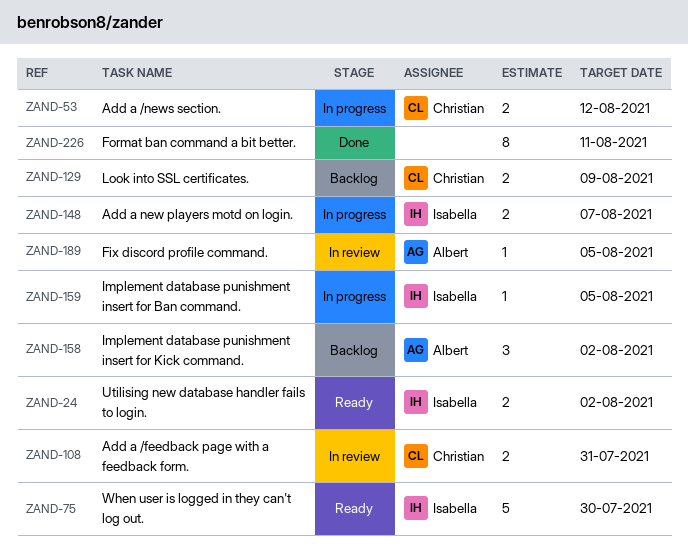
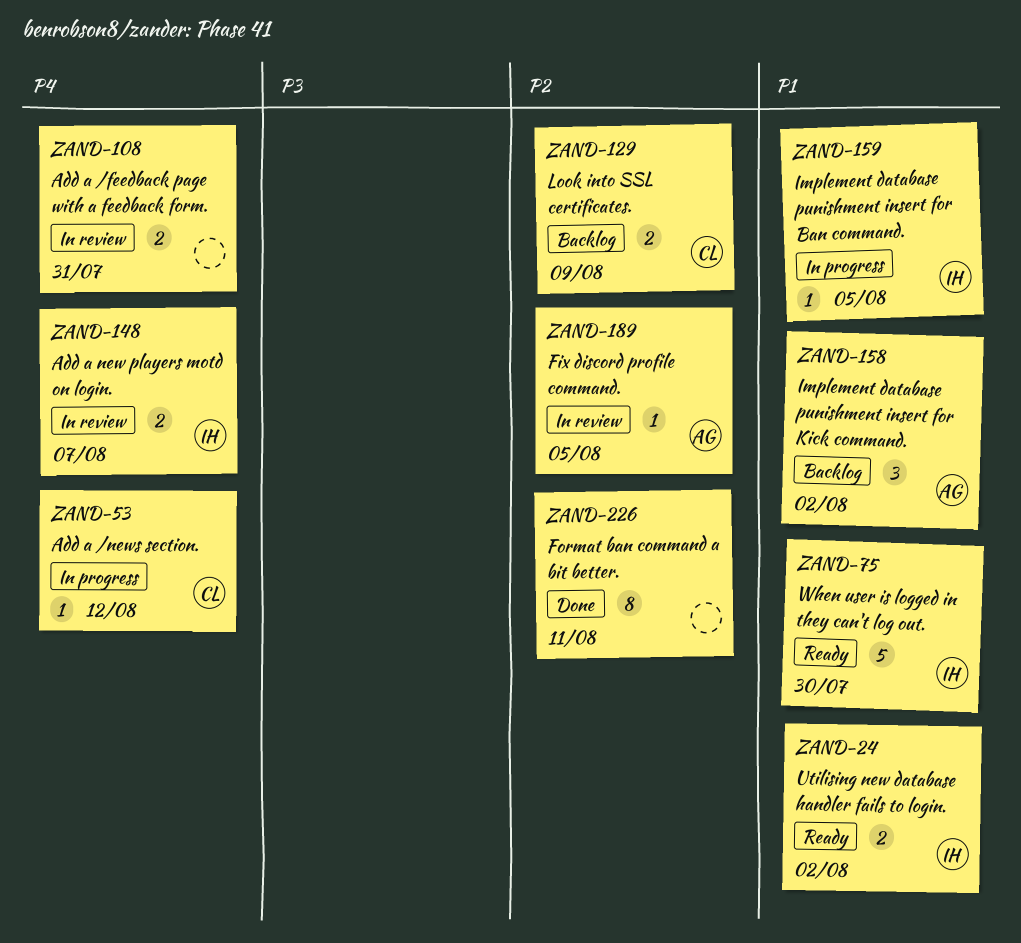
ZAND-53, estimate: 2 -> 1
ZAND-108, owner: Christian -> none
ZAND-148, status: In progress -> In review

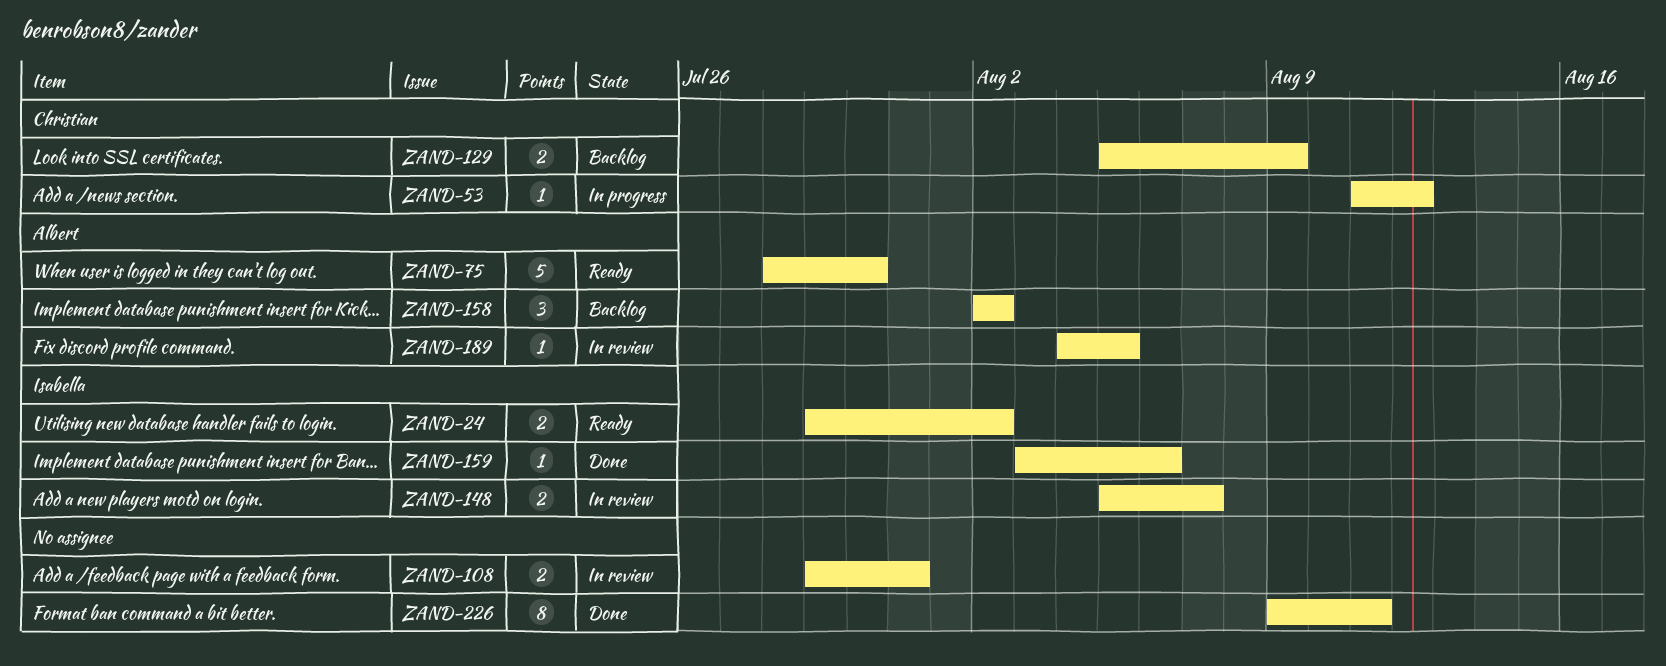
ZAND-75, owner: Isabella -> Albert
ZAND-159, status: In progress -> Done
ZAND-159, due: Aug 5 -> Aug 6

